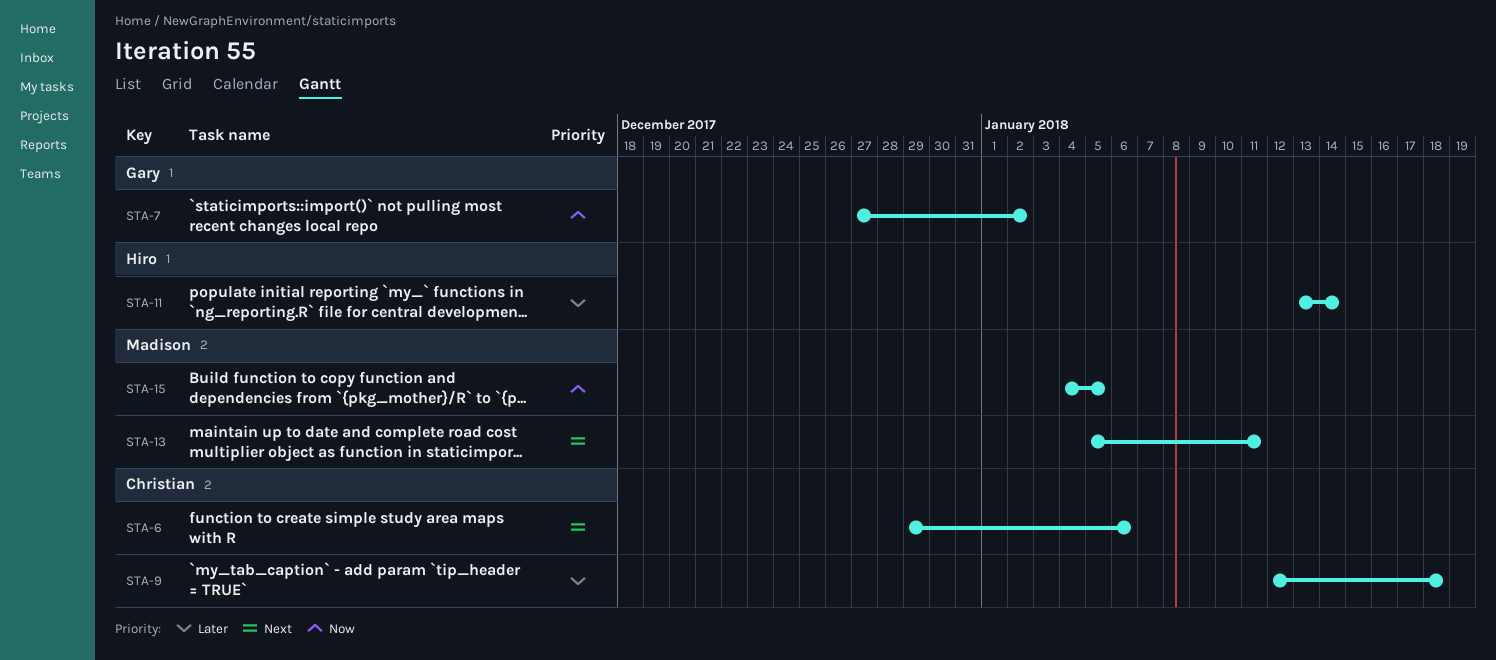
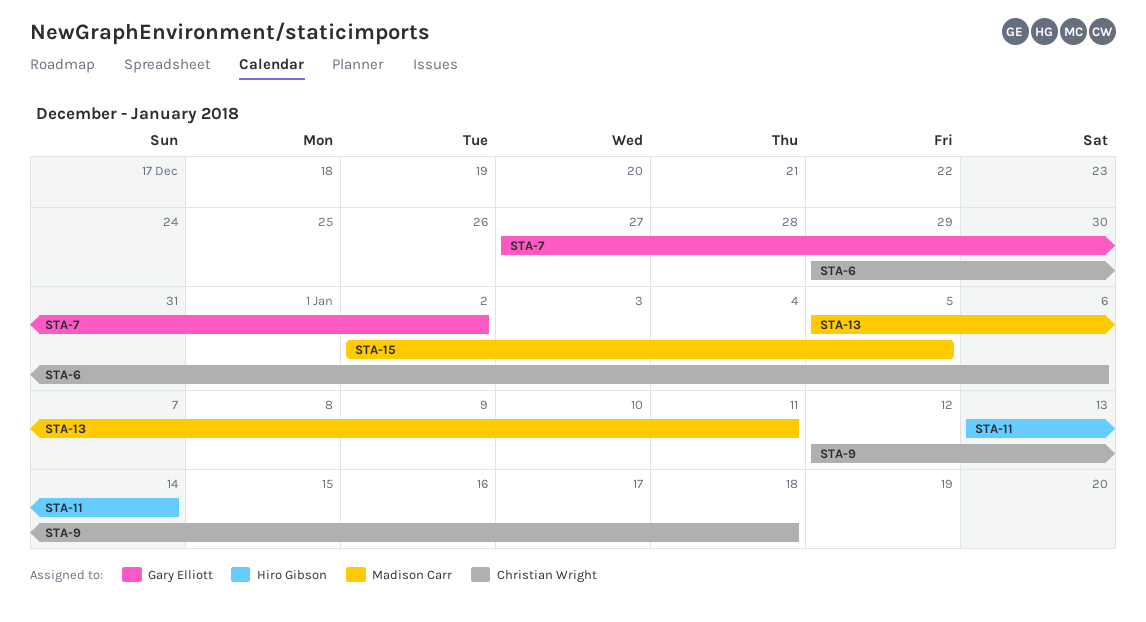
STA-15, start: Jan 4 -> Jan 2

